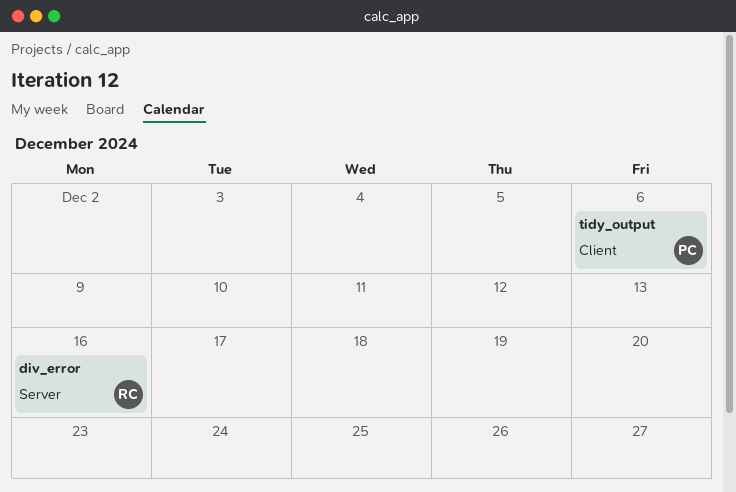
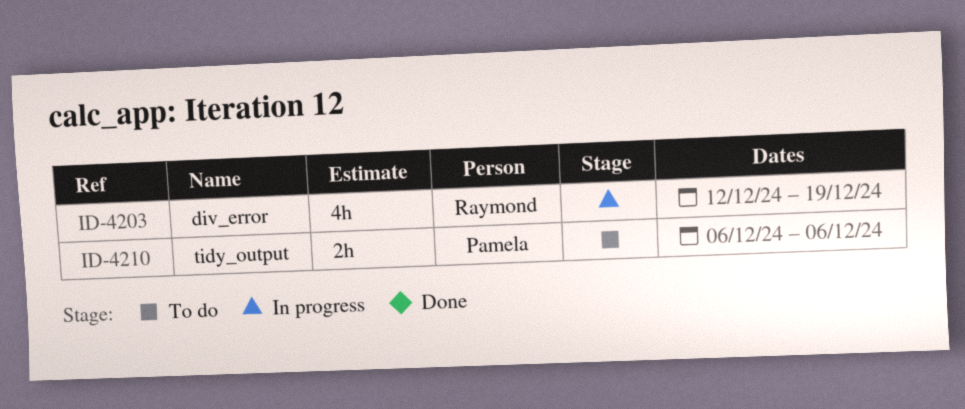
div_error, due: Dec 16 -> Dec 19

